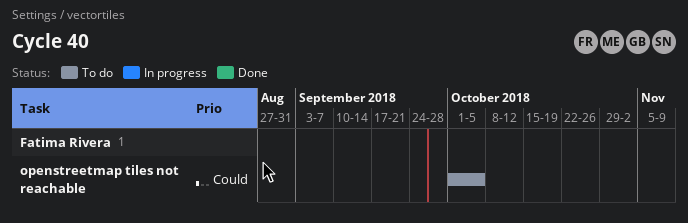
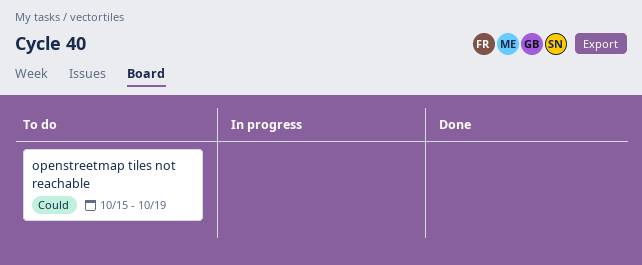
openstreetmap tiles not reachable, start: Oct 1 -> Oct 15
openstreetmap tiles not reachable, due: Oct 5 -> Oct 19

